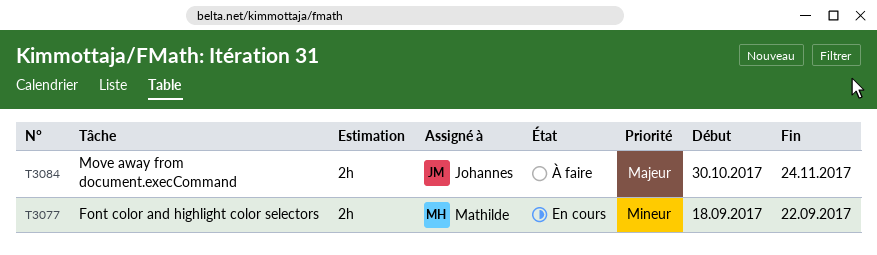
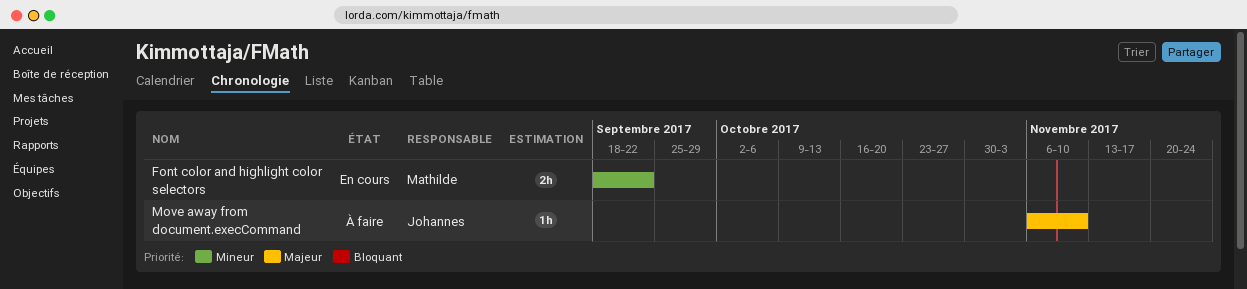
Move away from document.execCommand, estimate: 2h -> 1h
Move away from document.execCommand, start: Oct 30 -> Nov 6
Move away from document.execCommand, due: Nov 24 -> Nov 10

